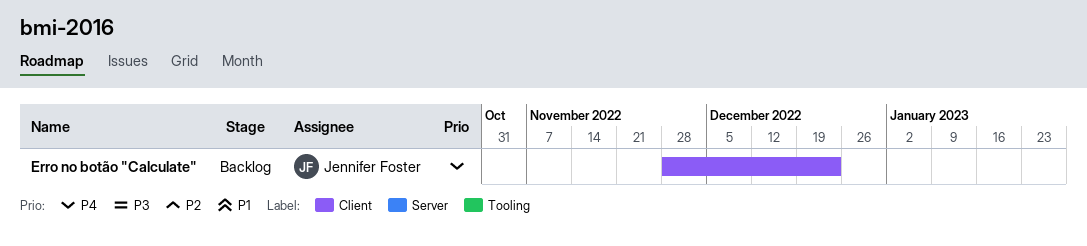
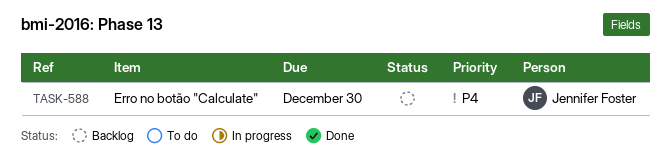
Erro no botão "Calculate", due: Dec 23 -> Dec 30

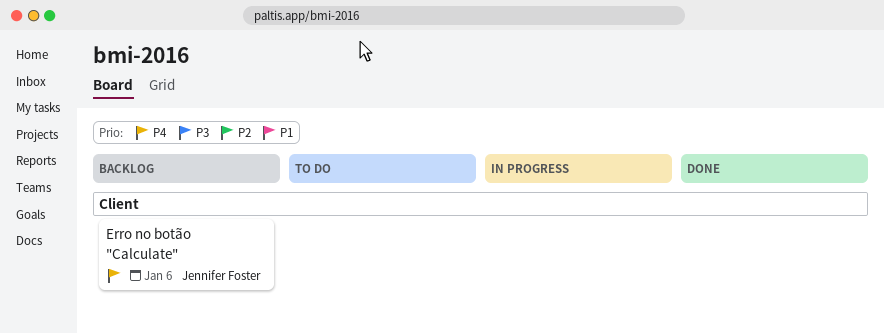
Erro no botão "Calculate", due: Dec 30 -> Jan 6

